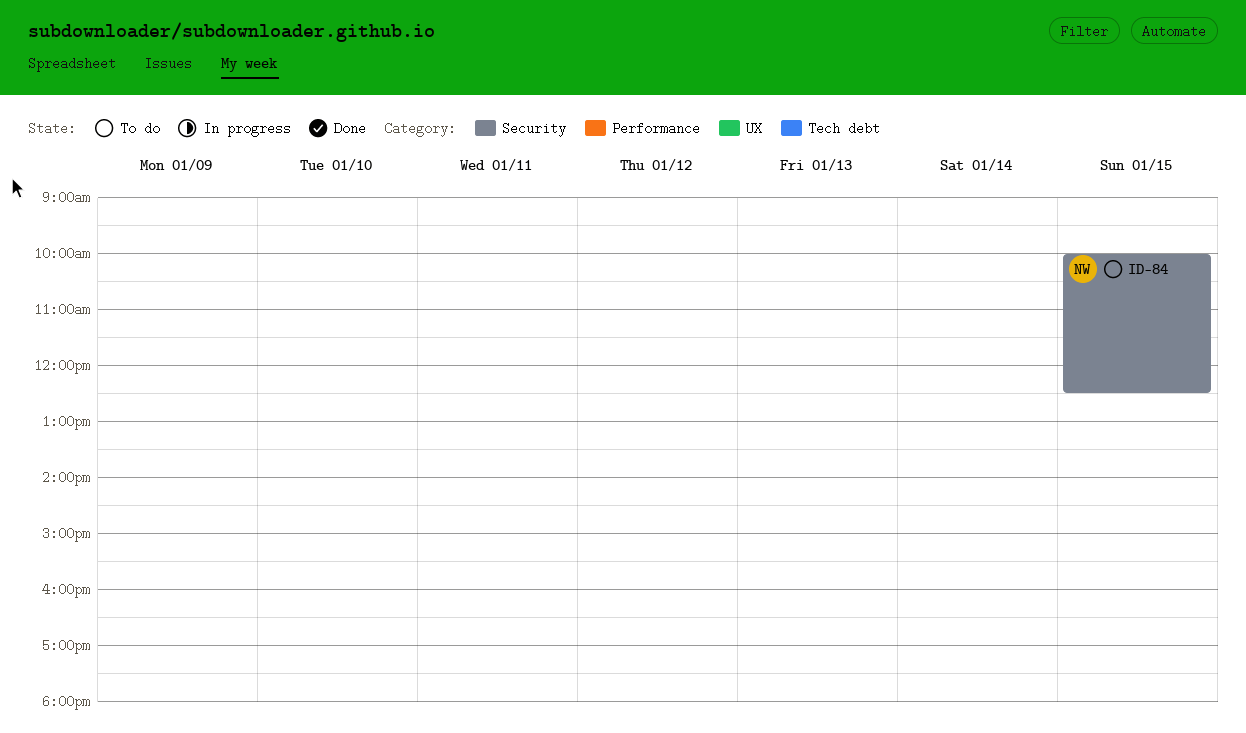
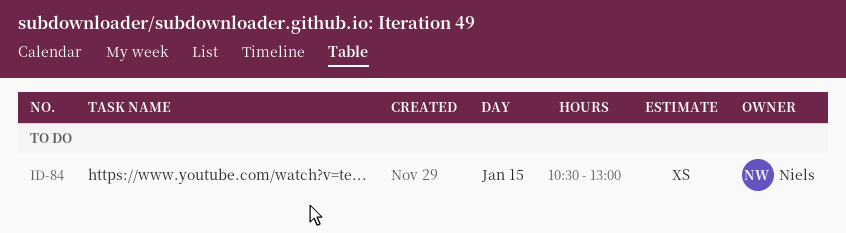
ID-84, begins: 10:00 -> 10:30
ID-84, ends: 12:30 -> 13:00

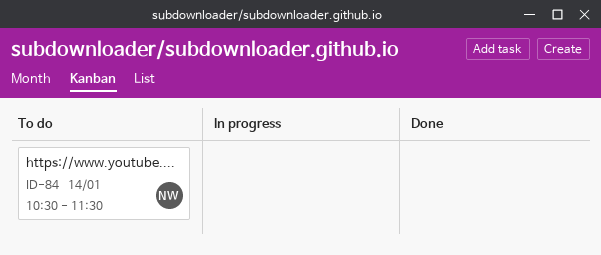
ID-84, day: Jan 15 -> Jan 14
ID-84, ends: 13:00 -> 11:30

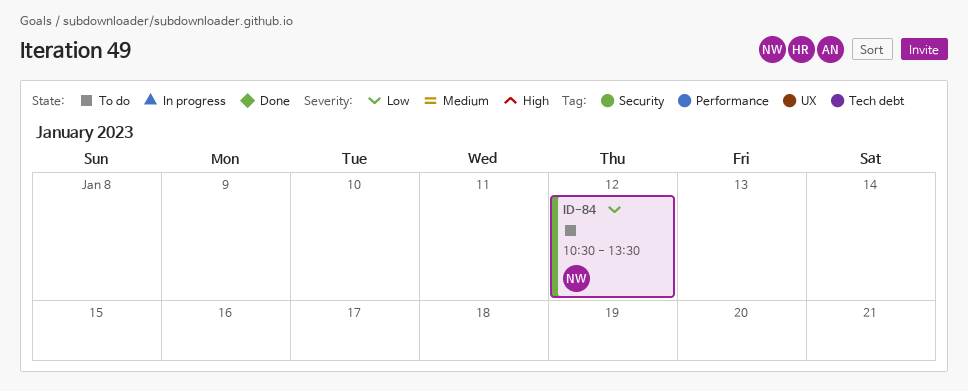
ID-84, day: Jan 14 -> Jan 12
ID-84, ends: 11:30 -> 13:30

